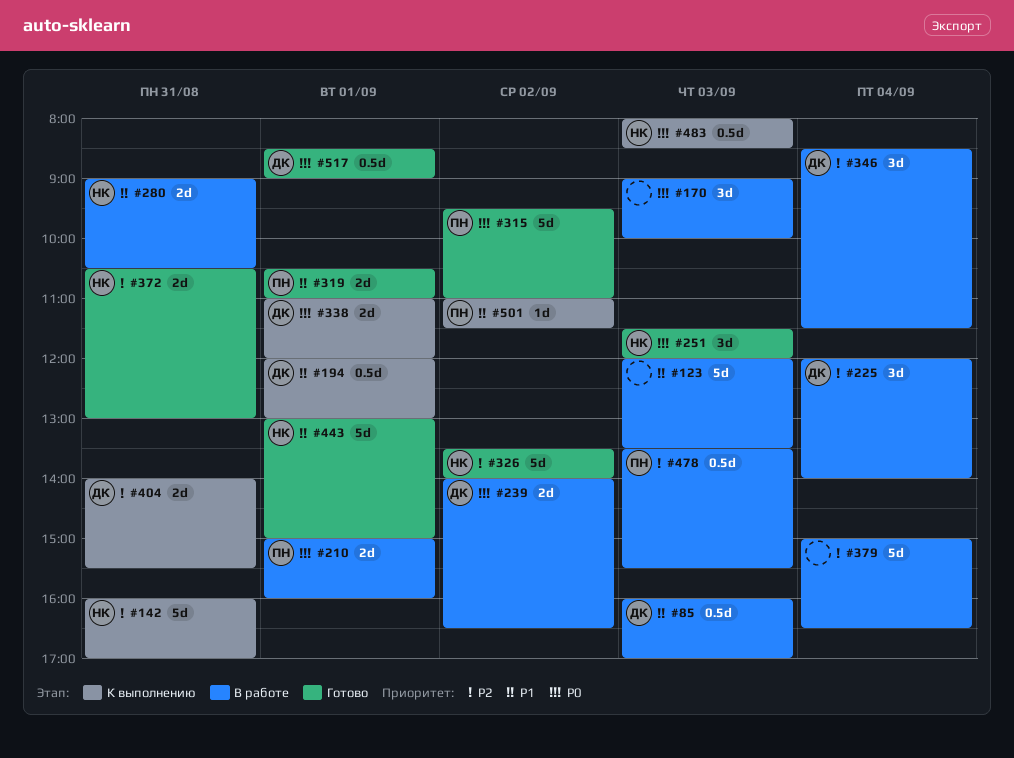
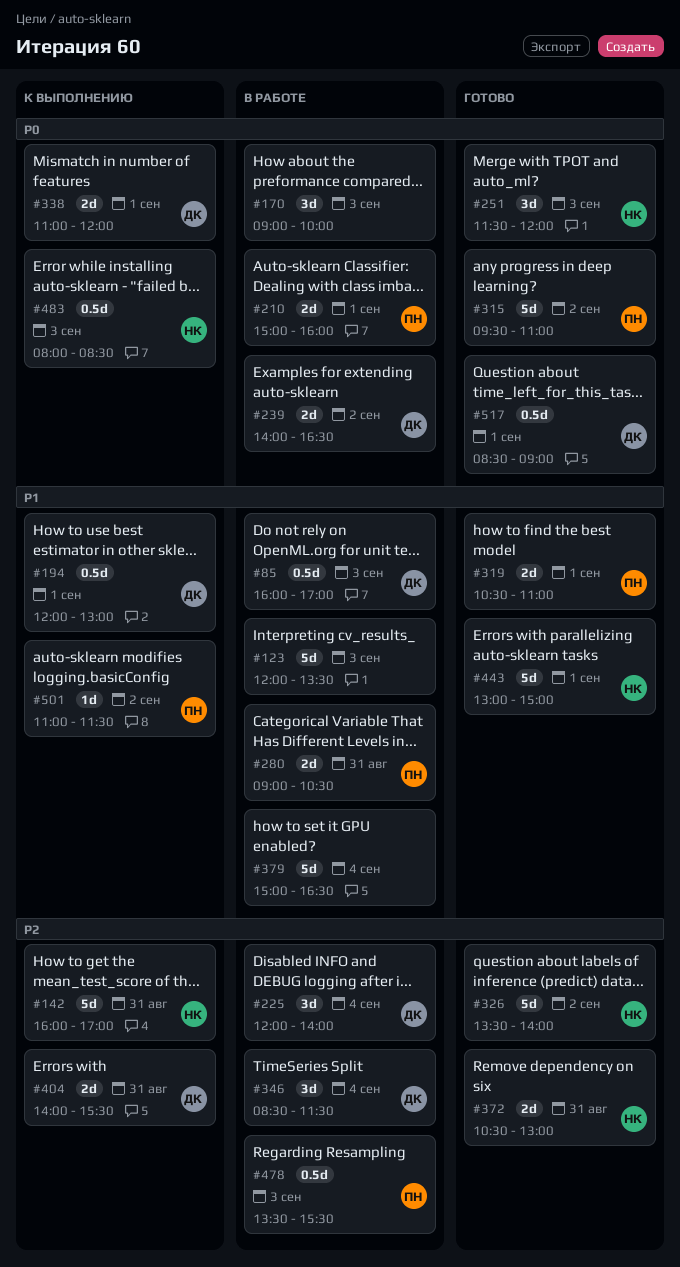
#280, owner: НК -> ПН
#379, priority: P2 -> P1

